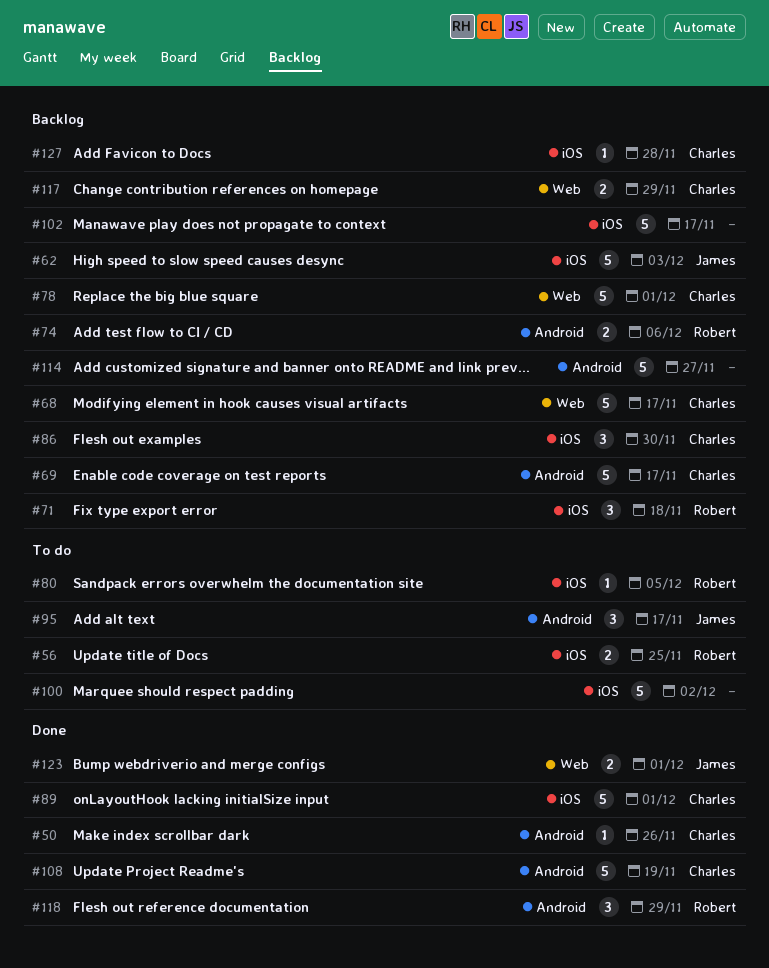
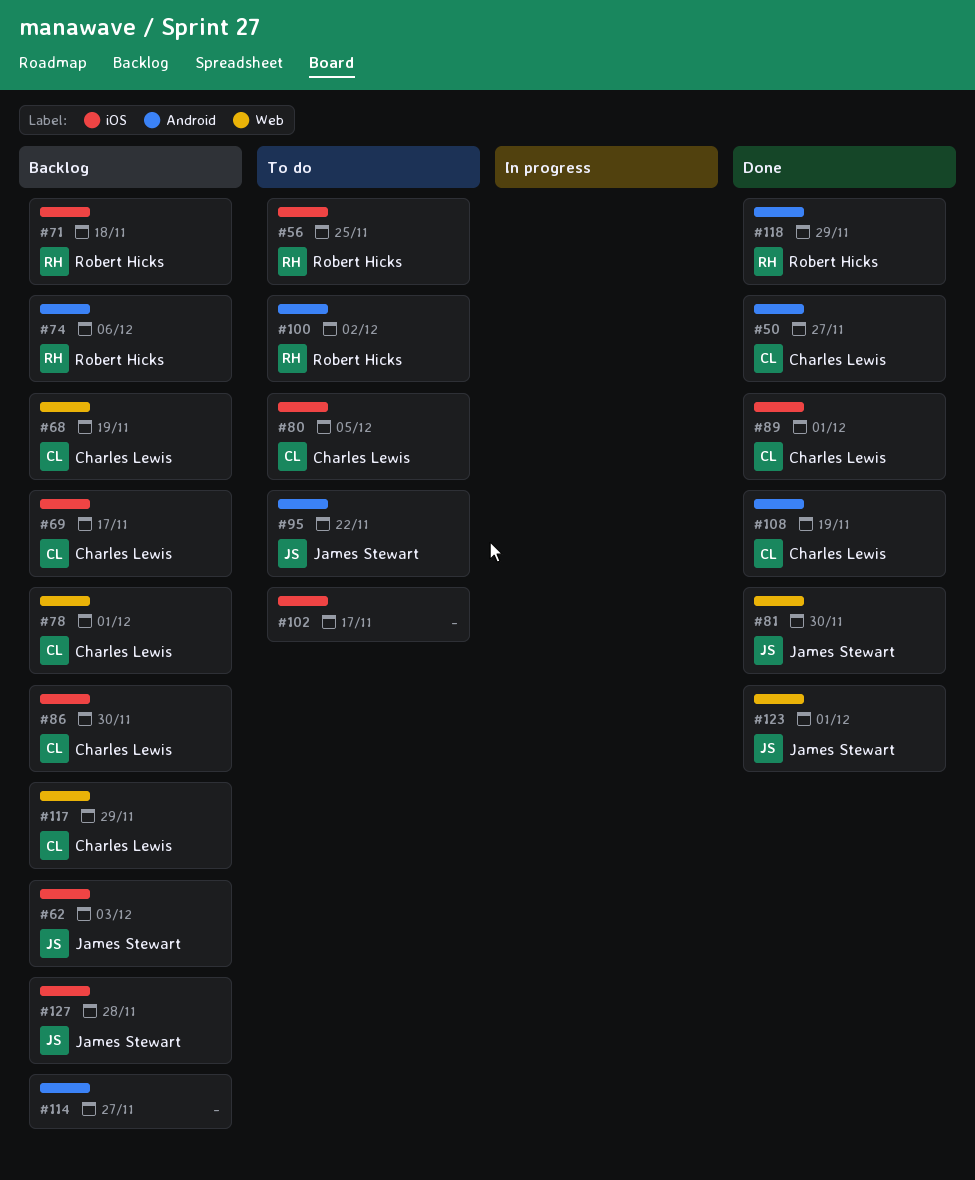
#50, due: Nov 26 -> Nov 27
#68, due: Nov 17 -> Nov 19
#69, label: Android -> iOS
#80, owner: Robert Hicks -> Charles Lewis
#81: none -> present
#95, due: Nov 17 -> Nov 22
#100, owner: none -> Robert Hicks
#100, label: iOS -> Android
#102, status: Backlog -> To do
#127, owner: Charles Lewis -> James Stewart

